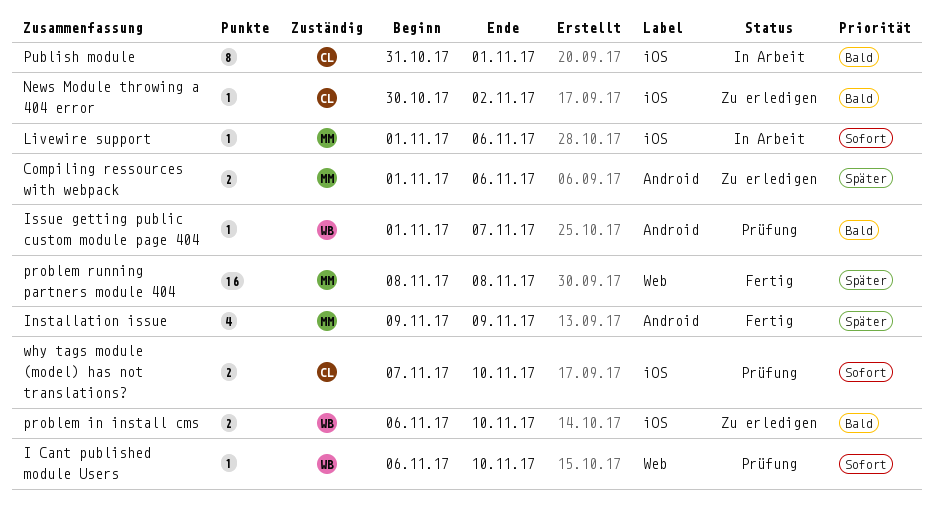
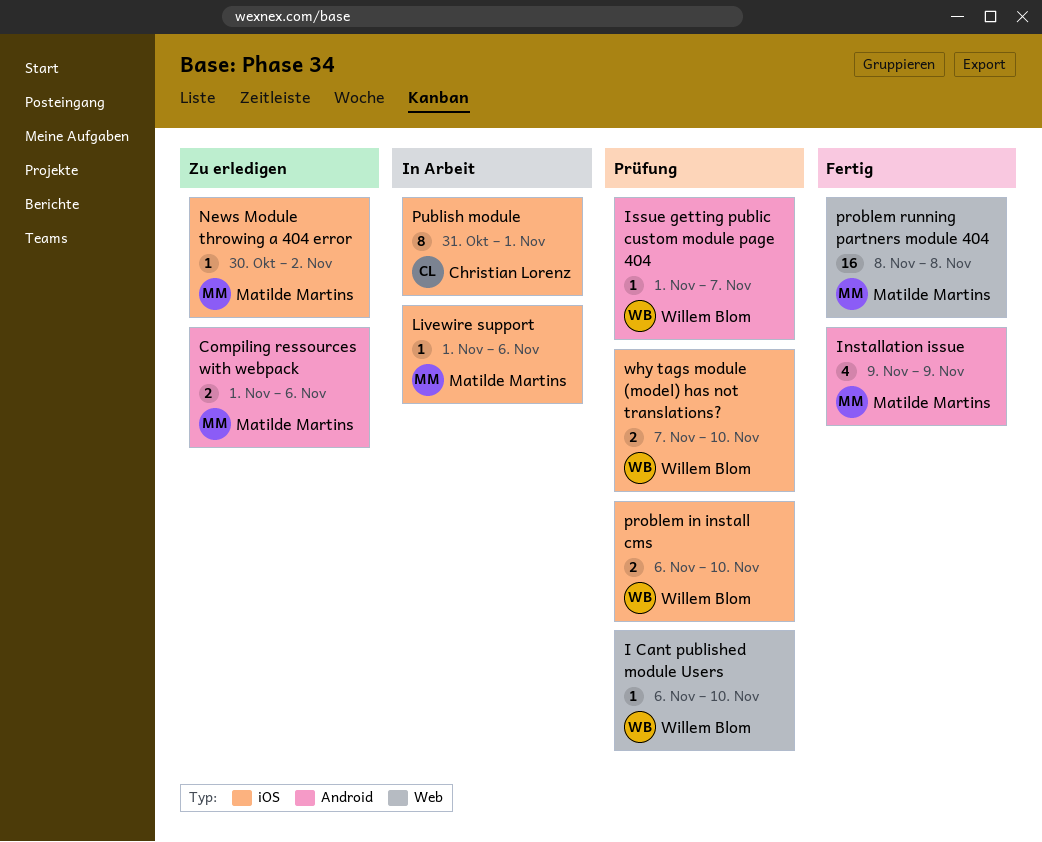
News Module throwing a 404 error, owner: Christian Lorenz -> Matilde Martins
problem in install cms, status: Zu erledigen -> Prüfung
why tags module (model) has not translations?, owner: Christian Lorenz -> Willem Blom

